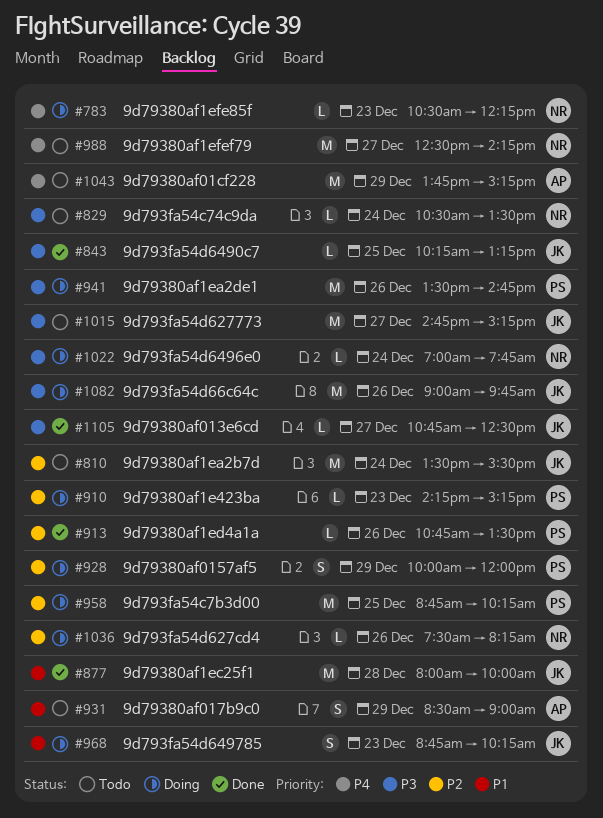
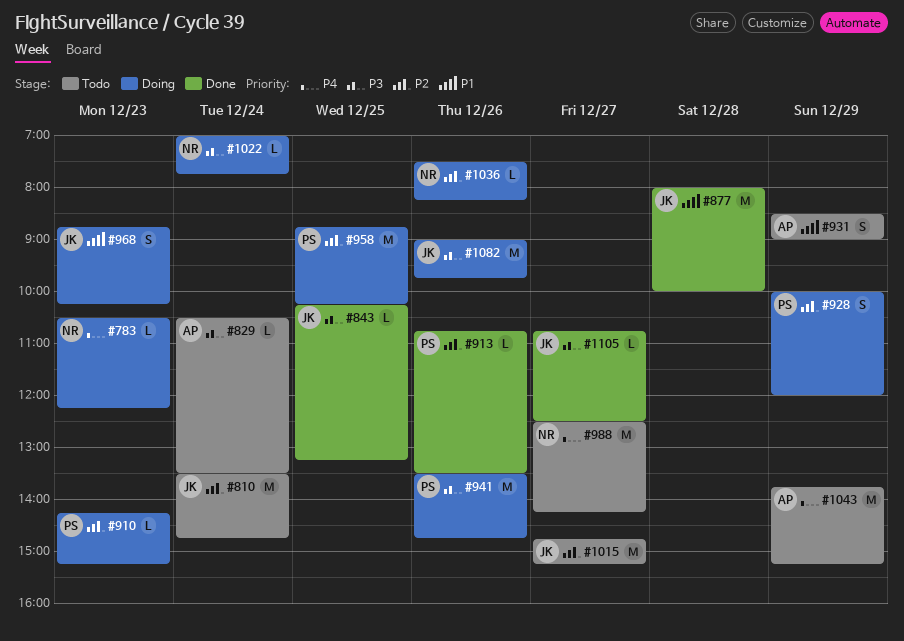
#810, ends: 15:30 -> 14:45
#829, owner: NR -> AP
#1015, priority: P3 -> P2

